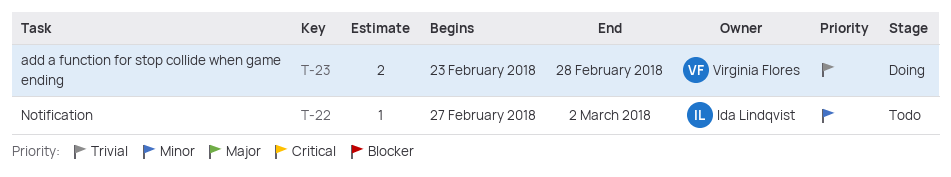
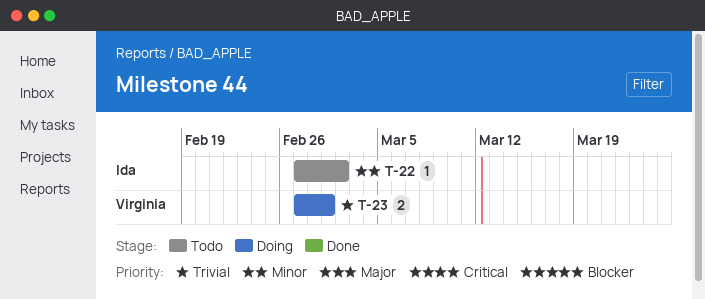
T-23, start: Feb 23 -> Feb 27
T-23, due: Feb 28 -> Mar 1

